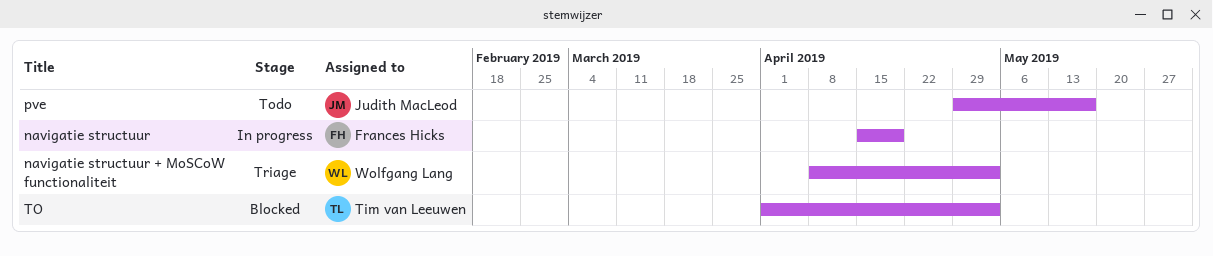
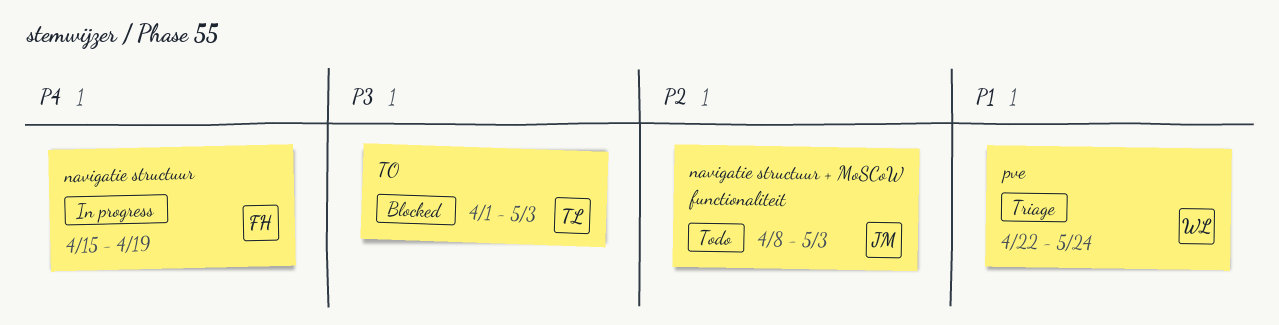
navigatie structuur + MoSCoW functionaliteit, status: Triage -> Todo
navigatie structuur + MoSCoW functionaliteit, owner: Wolfgang Lang -> Judith MacLeod
pve, status: Todo -> Triage
pve, owner: Judith MacLeod -> Wolfgang Lang
pve, start: Apr 29 -> Apr 22
pve, due: May 17 -> May 24

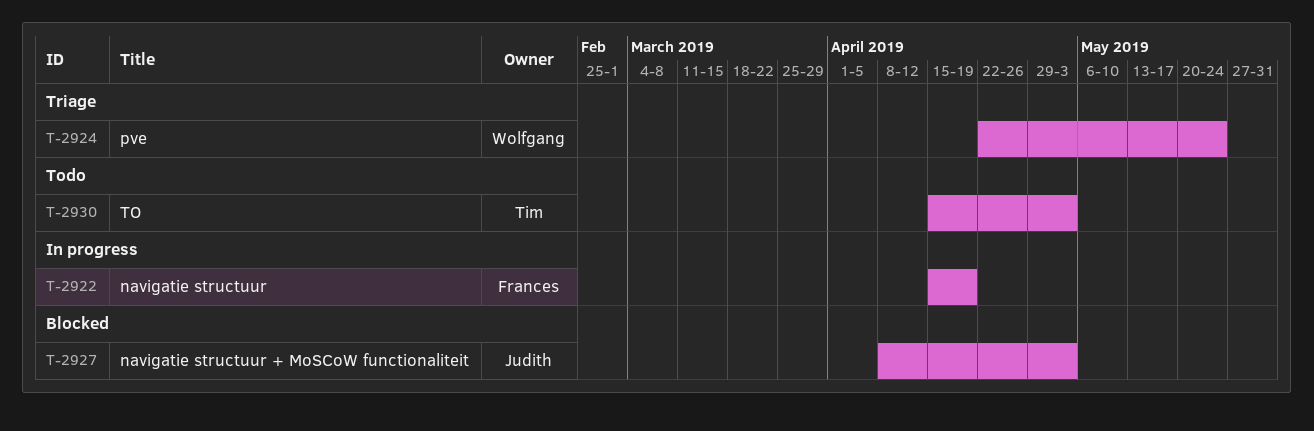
navigatie structuur + MoSCoW functionaliteit, status: Todo -> Blocked
TO, status: Blocked -> Todo
TO, start: Apr 1 -> Apr 15

